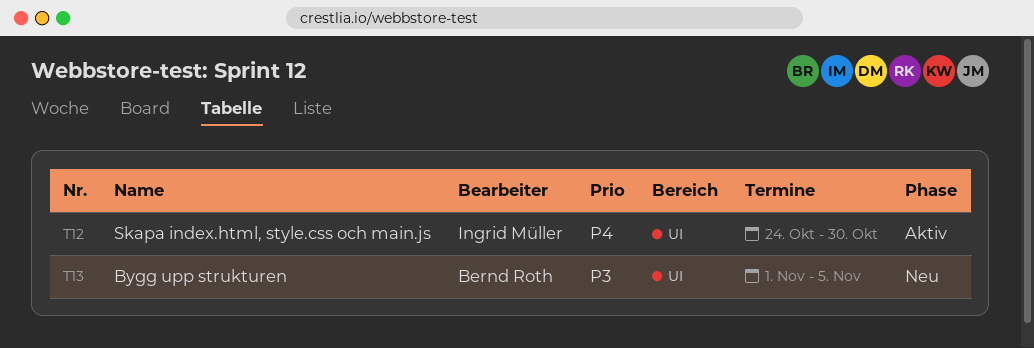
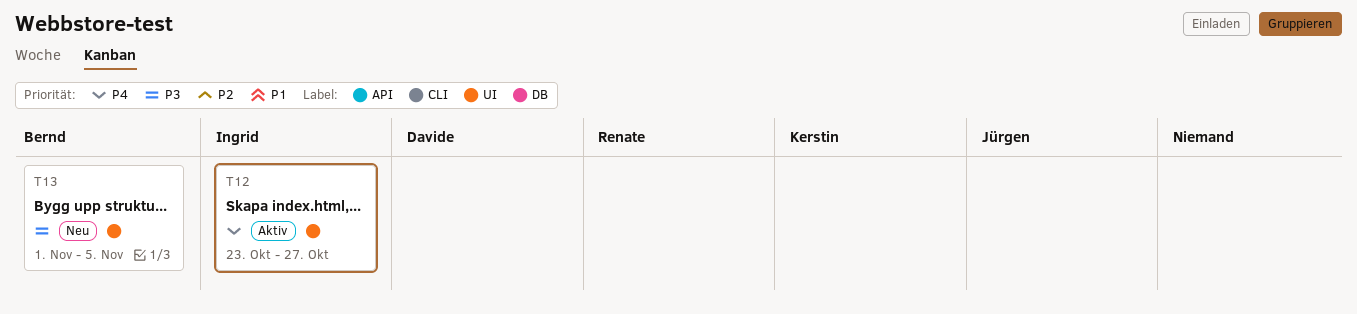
T12, start: Oct 24 -> Oct 23
T12, due: Oct 30 -> Oct 27

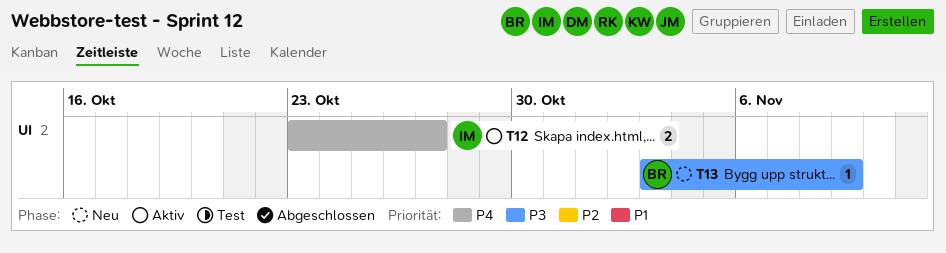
T13, start: Nov 1 -> Nov 3
T13, due: Nov 5 -> Nov 9

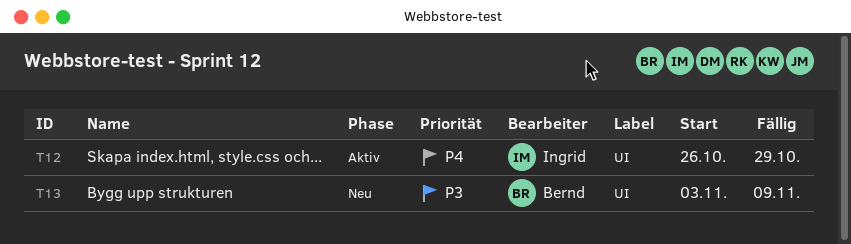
T12, start: Oct 23 -> Oct 26
T12, due: Oct 27 -> Oct 29

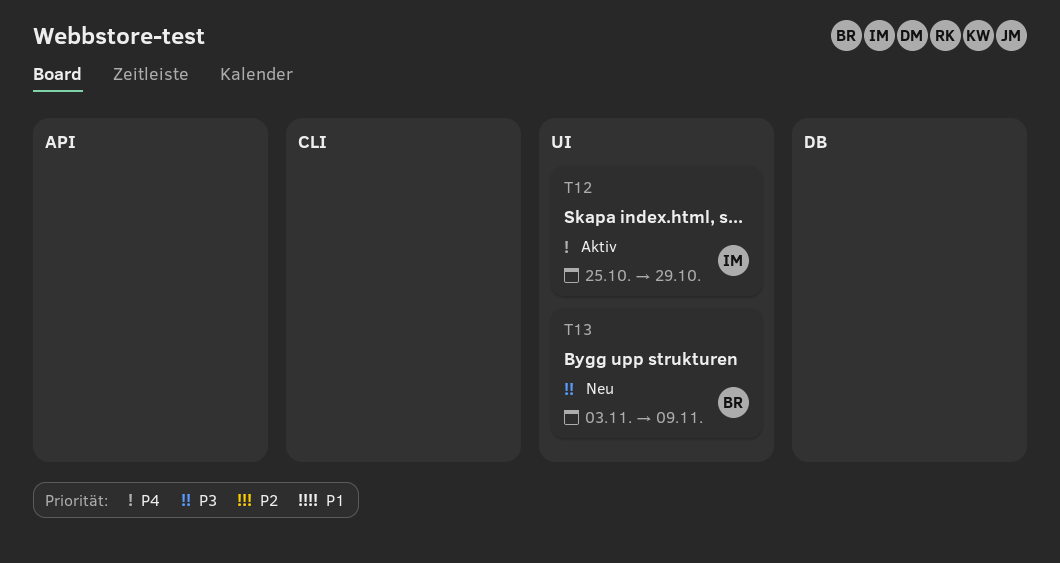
T12, start: Oct 26 -> Oct 25

